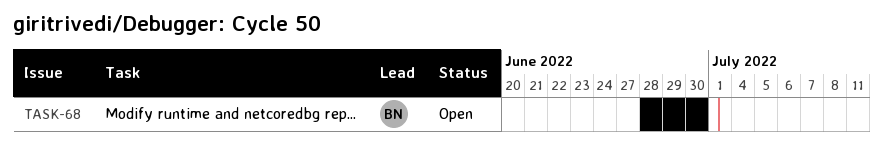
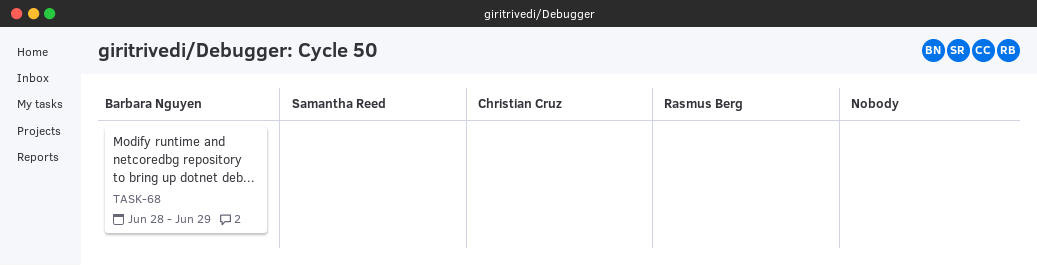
TASK-68, due: Jun 30 -> Jun 29

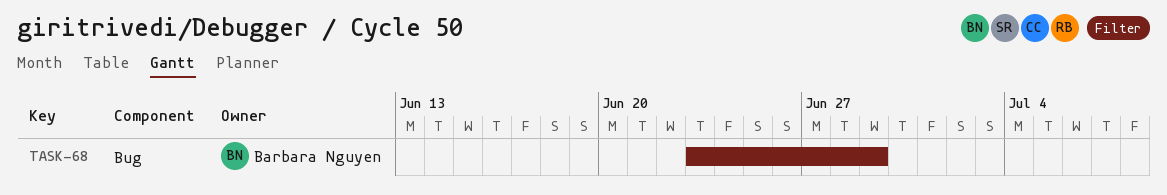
TASK-68, start: Jun 28 -> Jun 23

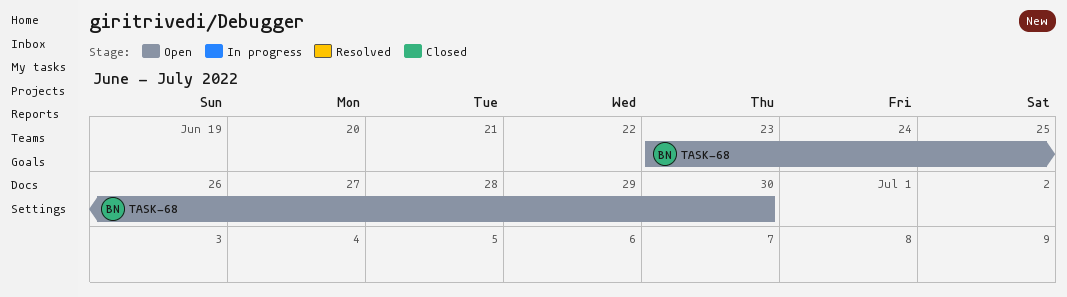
TASK-68, due: Jun 29 -> Jun 30

